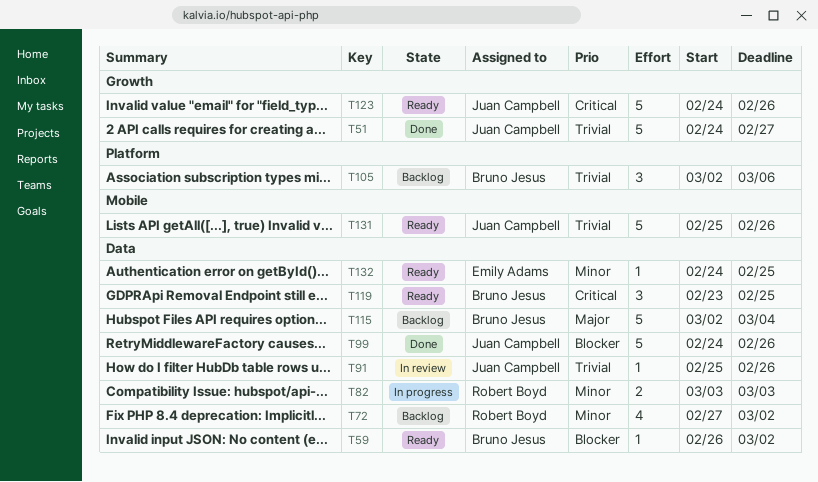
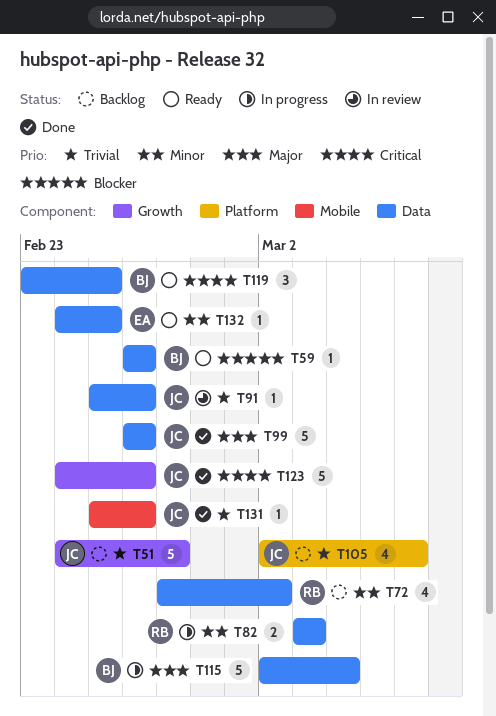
T51, status: Done -> Backlog
T59, due: Mar 2 -> Feb 26
T99, priority: Blocker -> Major
T99, start: Feb 24 -> Feb 26
T105, owner: Bruno Jesus -> Juan Campbell
T105, estimate: 3 -> 4
T115, status: Backlog -> In progress
T123, status: Ready -> Done
T131, status: Ready -> Done
T131, estimate: 5 -> 1

